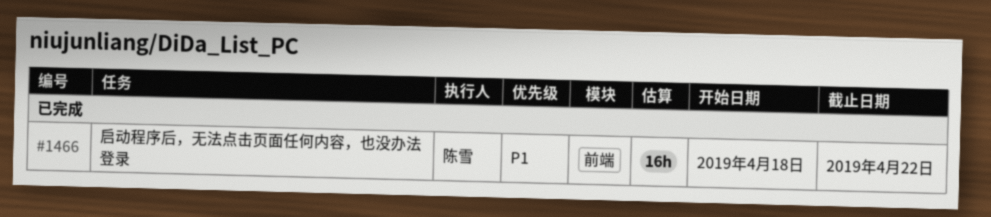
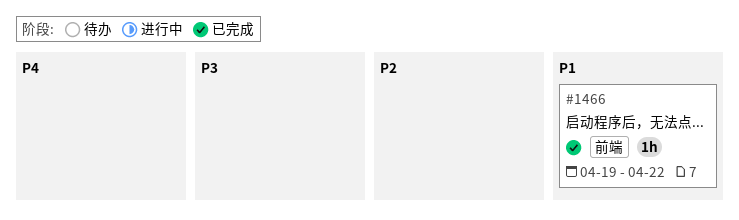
#1466, estimate: 16h -> 1h
#1466, start: Apr 18 -> Apr 19

